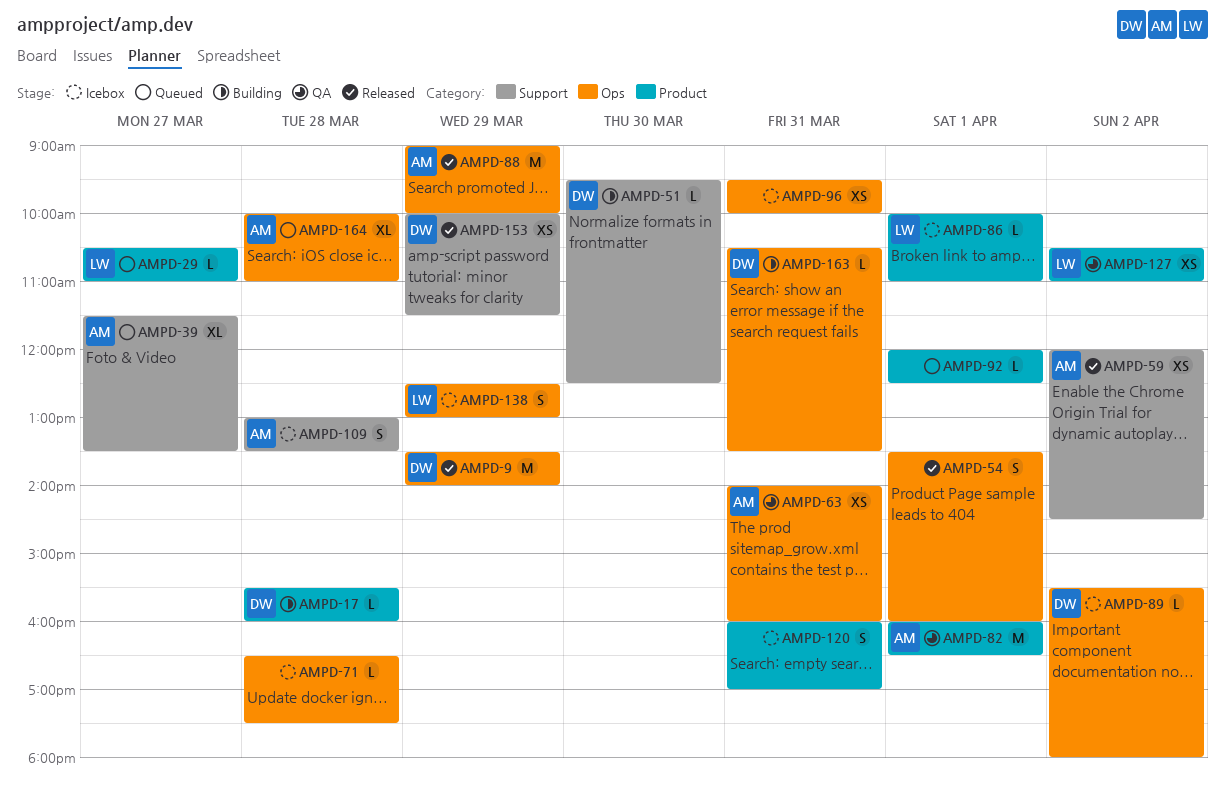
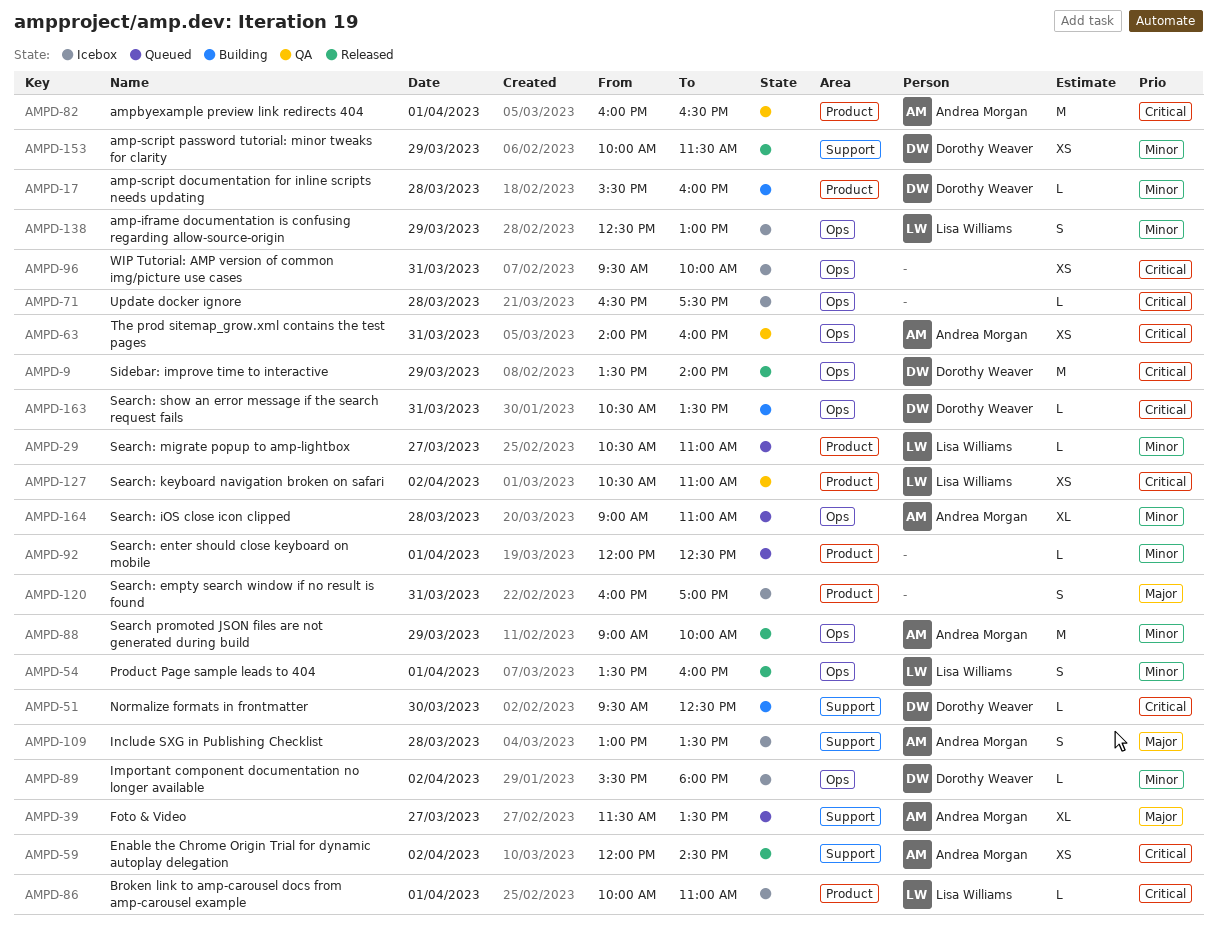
AMPD-54, owner: none -> Lisa Williams
AMPD-164, begins: 10:00 -> 09:00

